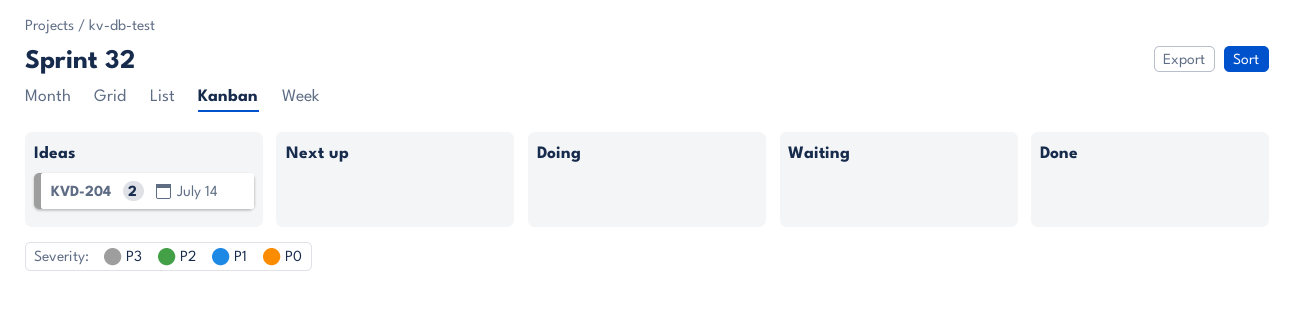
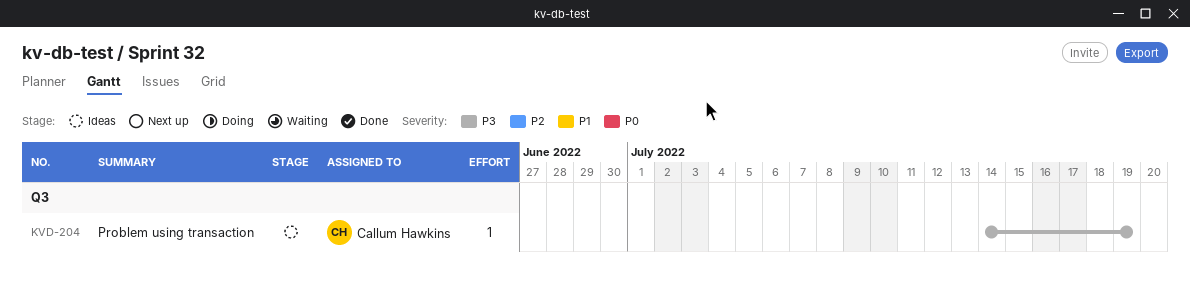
KVD-204, estimate: 2 -> 1
KVD-204, due: Jul 14 -> Jul 19

